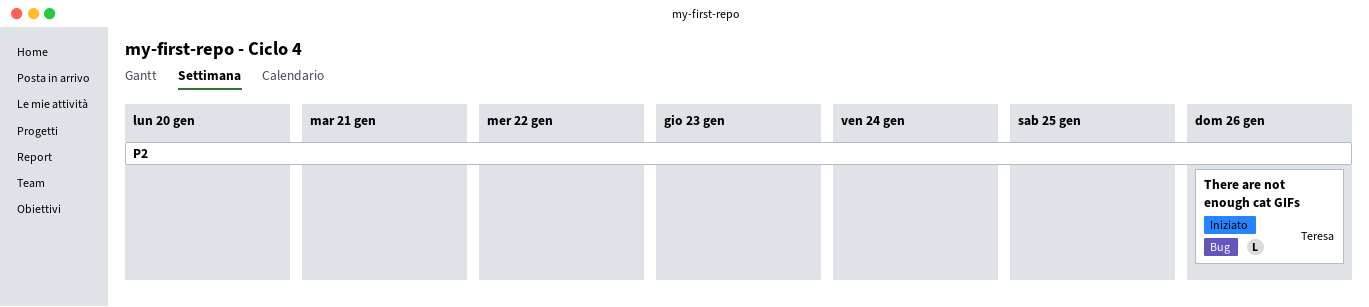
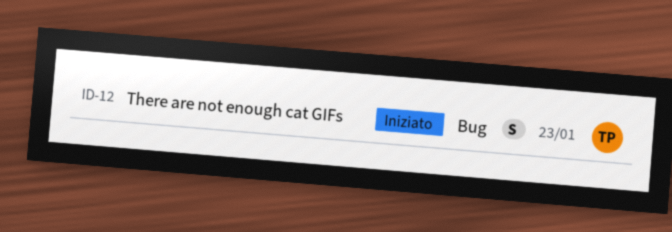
There are not enough cat GIFs, estimate: L -> S
There are not enough cat GIFs, due: Jan 26 -> Jan 23

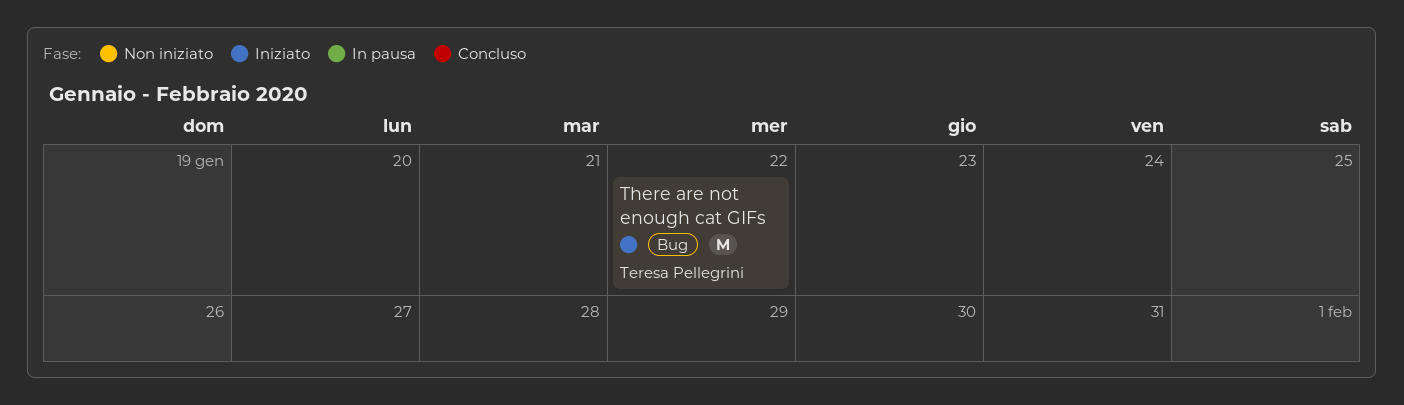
There are not enough cat GIFs, estimate: S -> M
There are not enough cat GIFs, due: Jan 23 -> Jan 22

